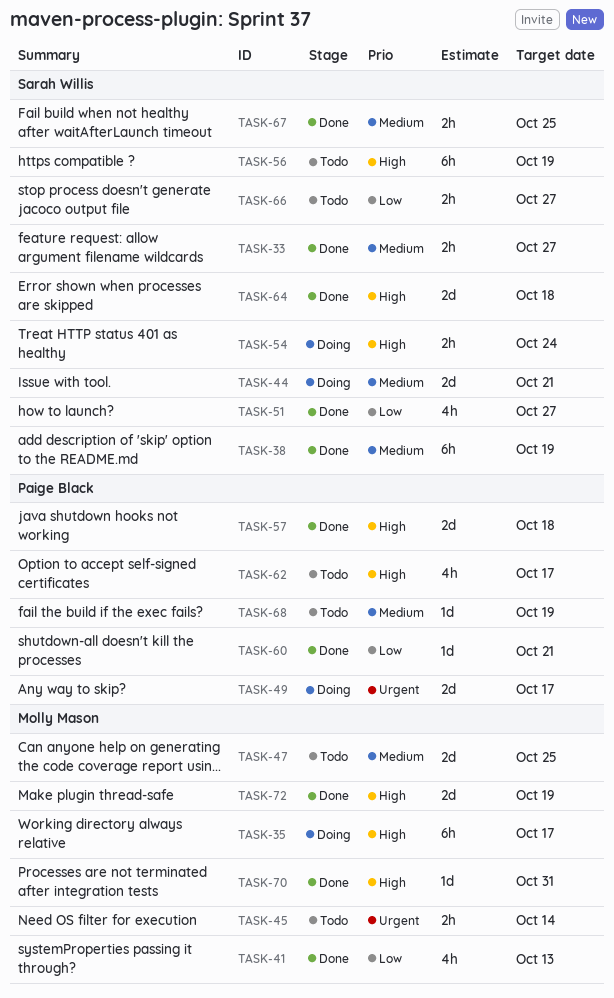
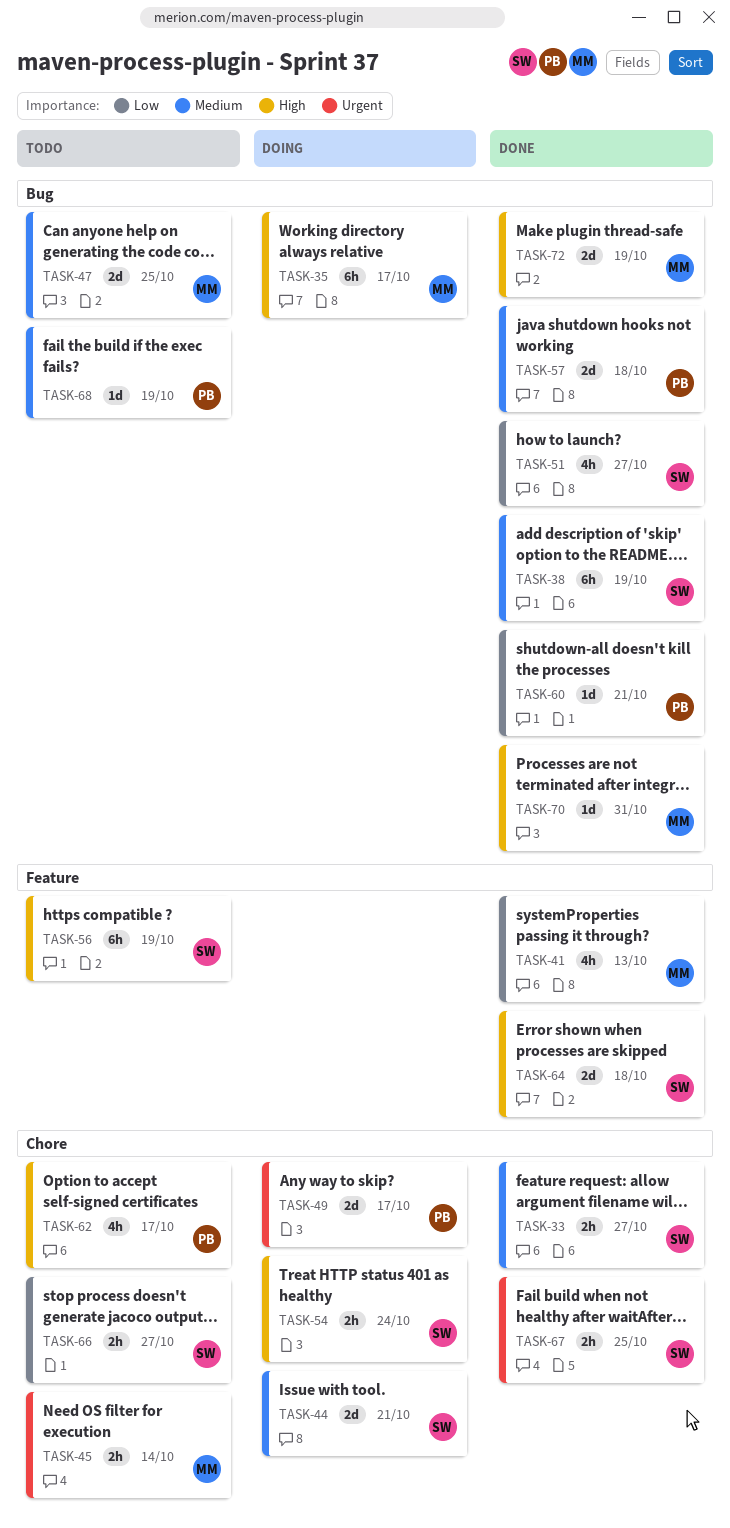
TASK-57, priority: High -> Medium
TASK-67, priority: Medium -> Urgent

